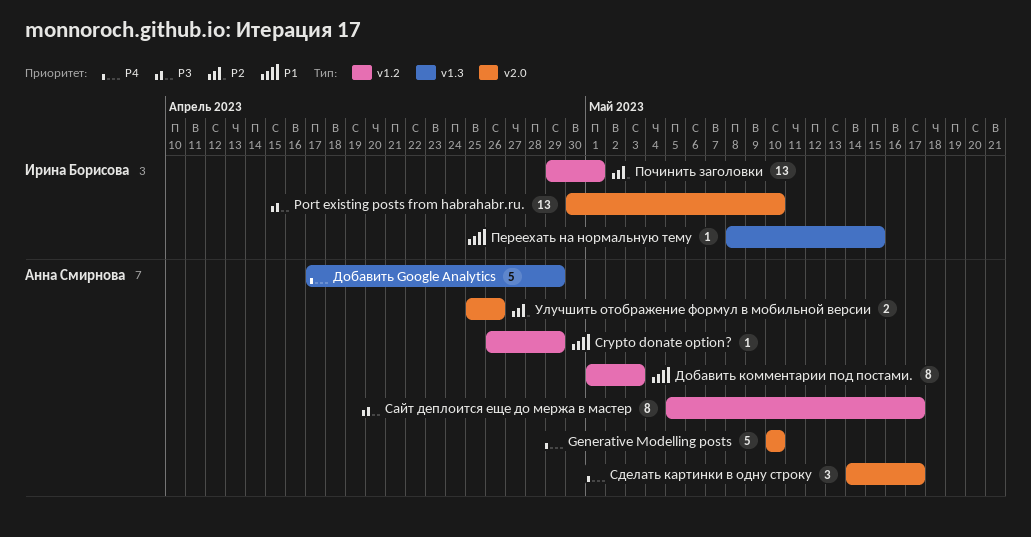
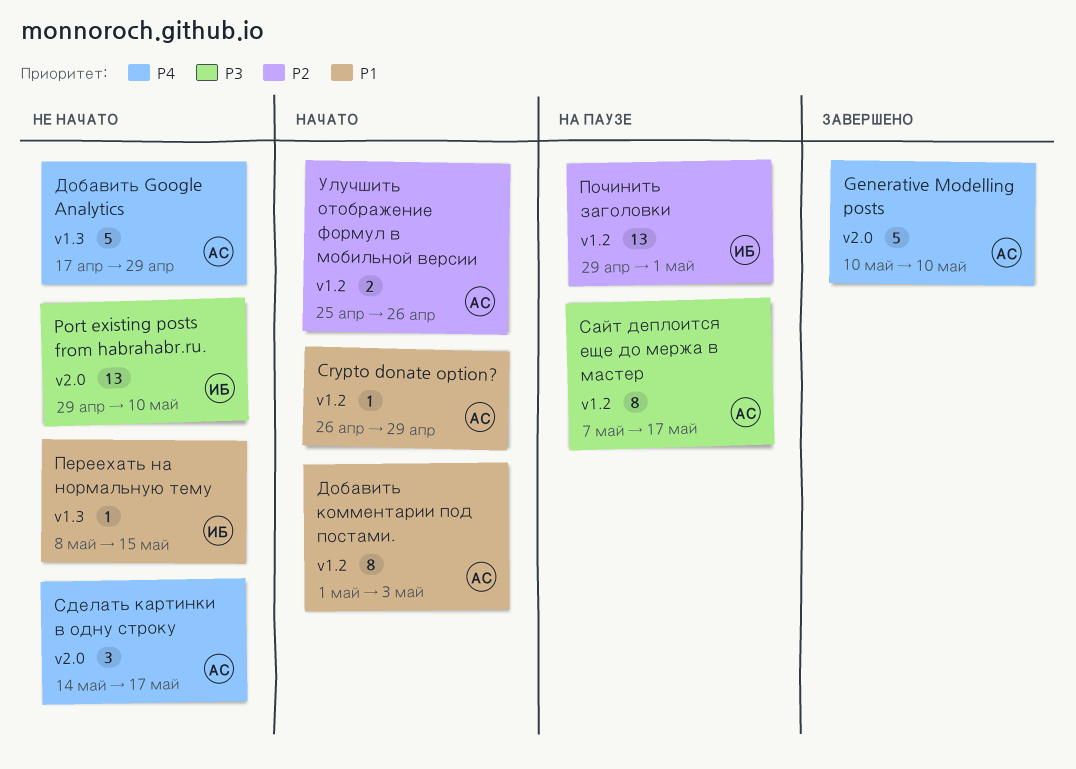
Port existing posts from habrahabr.ru., start: Apr 30 -> Apr 29
Сайт деплоится еще до мержа в мастер, start: May 5 -> May 7
Улучшить отображение формул в мобильной версии, label: v2.0 -> v1.2

